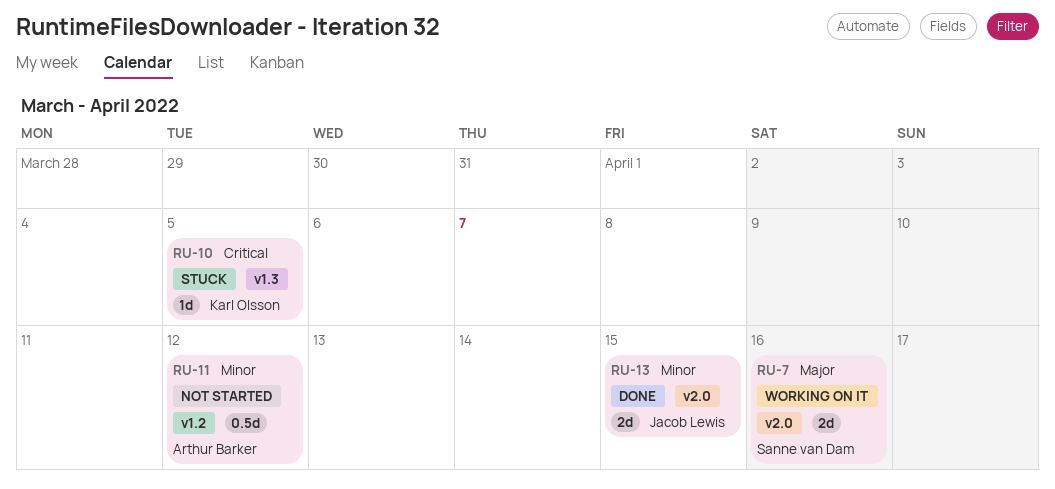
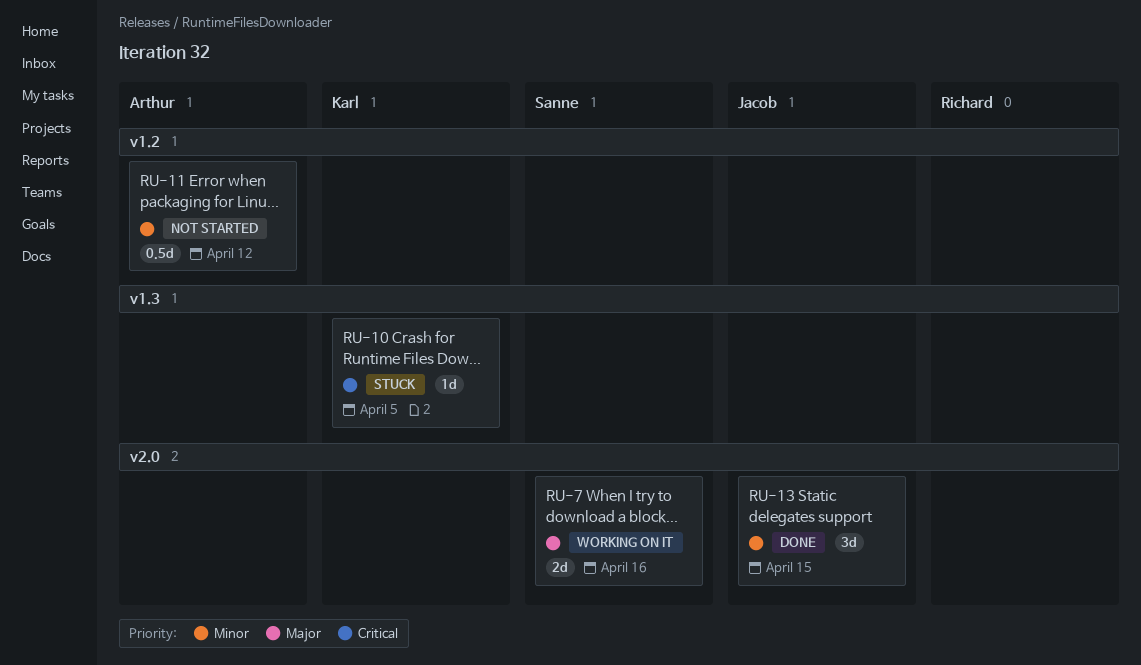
RU-13, estimate: 2d -> 3d

